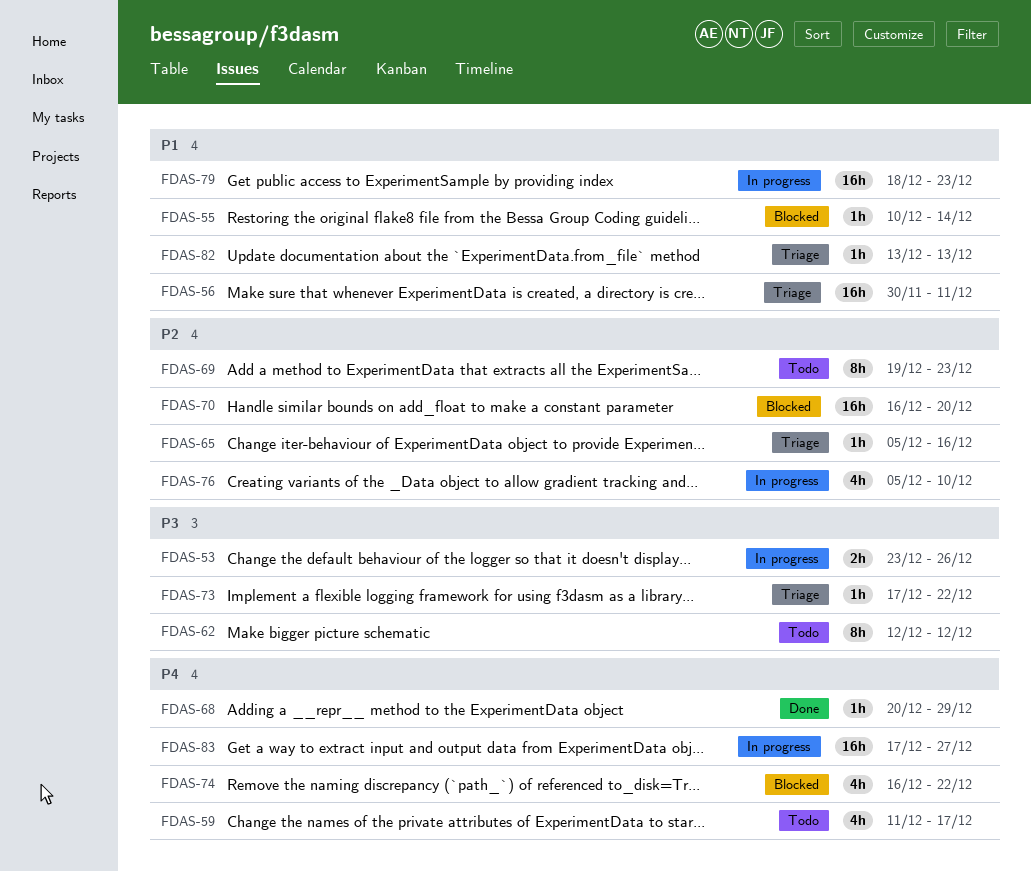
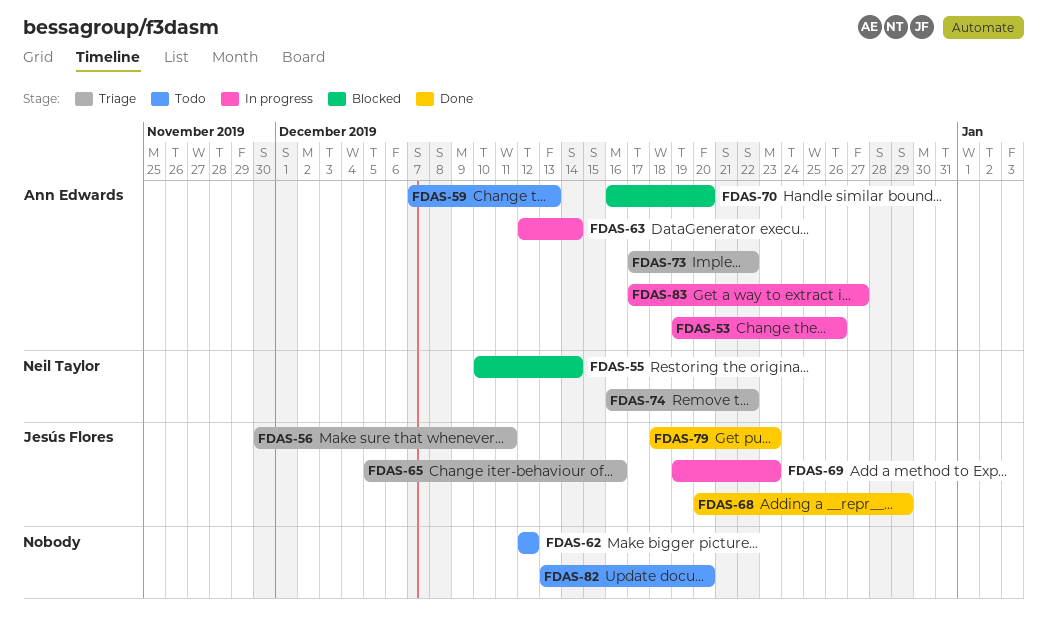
FDAS-53, start: Dec 23 -> Dec 19
FDAS-59, start: Dec 11 -> Dec 7
FDAS-59, due: Dec 17 -> Dec 13
FDAS-63: none -> present
FDAS-69, status: Todo -> In progress
FDAS-74, status: Blocked -> Triage
FDAS-76: present -> none
FDAS-79, status: In progress -> Done
FDAS-82, status: Triage -> Todo
FDAS-82, due: Dec 13 -> Dec 20

